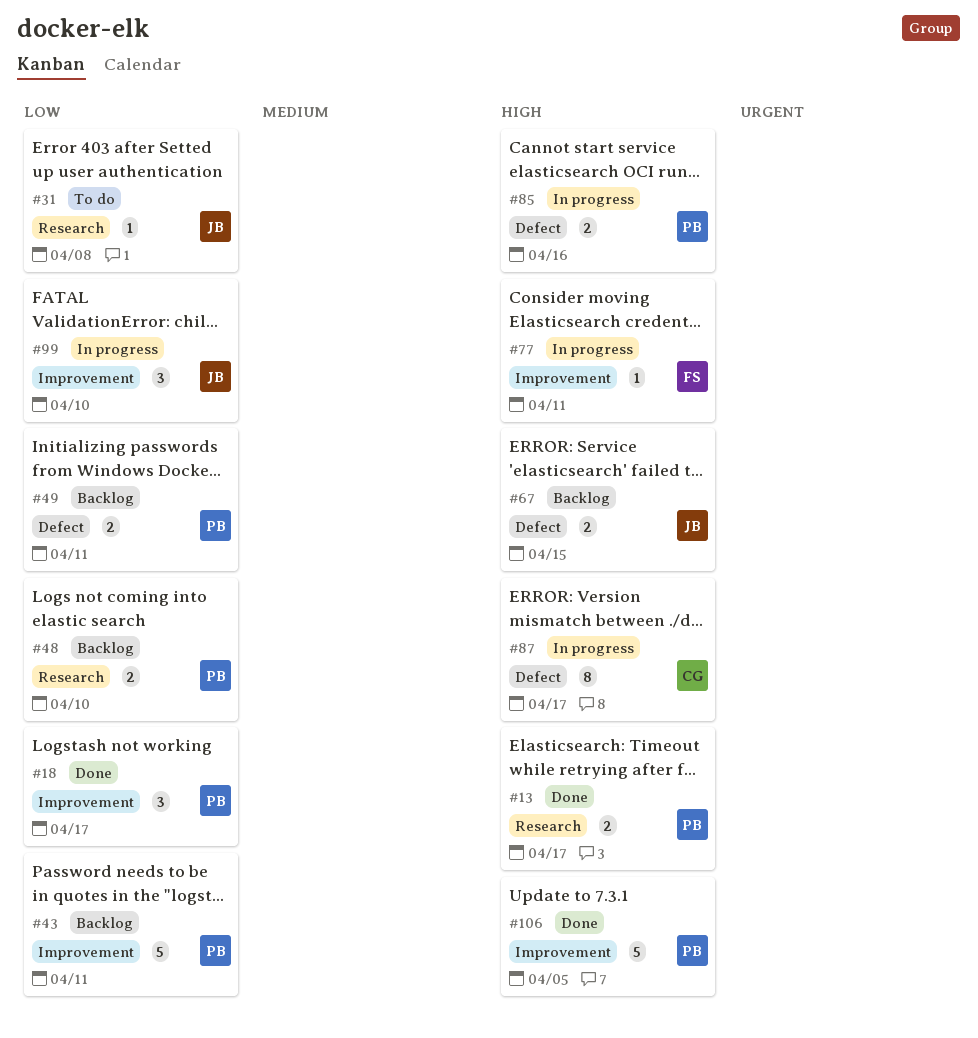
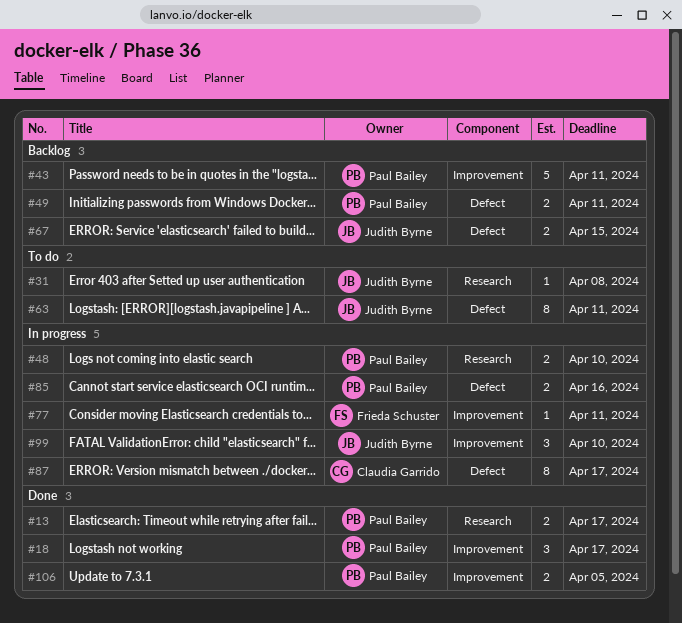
#48, status: Backlog -> In progress
#63: none -> present
#106, estimate: 5 -> 2

